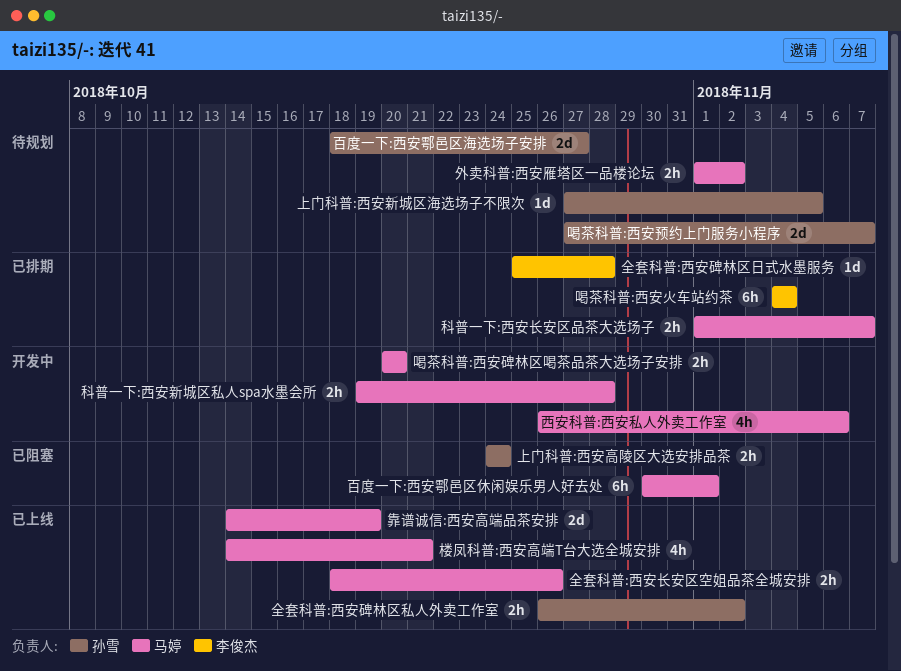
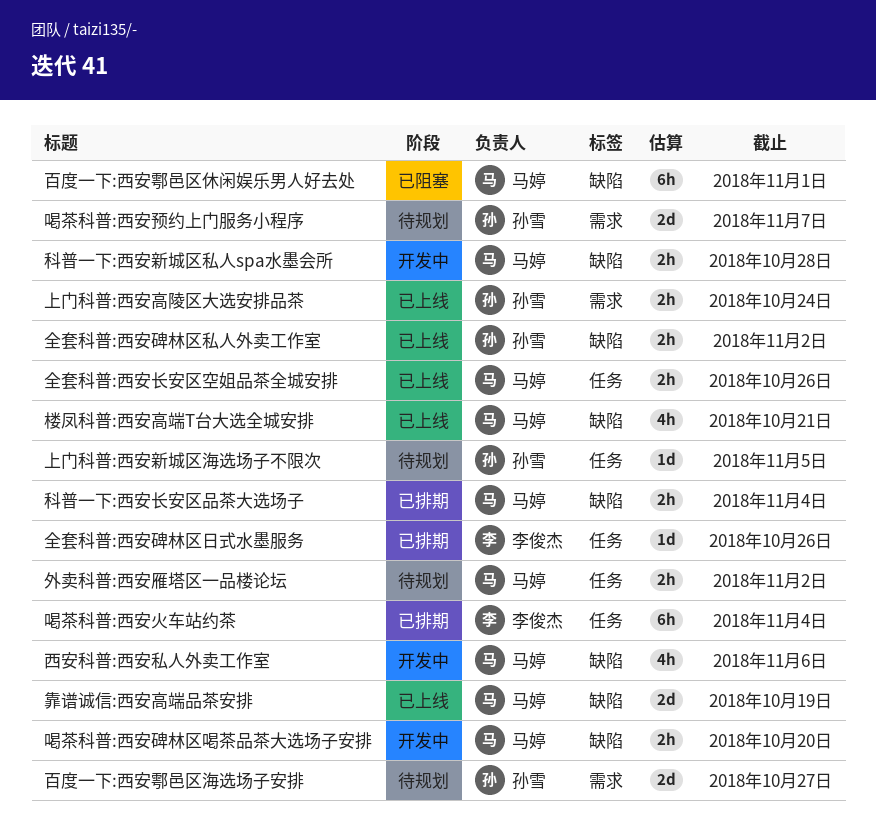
上门科普:西安高陵区大选安排品茶, status: 已阻塞 -> 已上线
全套科普:西安碑林区日式水墨服务, due: Oct 28 -> Oct 26
科普一下:西安长安区品茶大选场子, due: Nov 7 -> Nov 4

